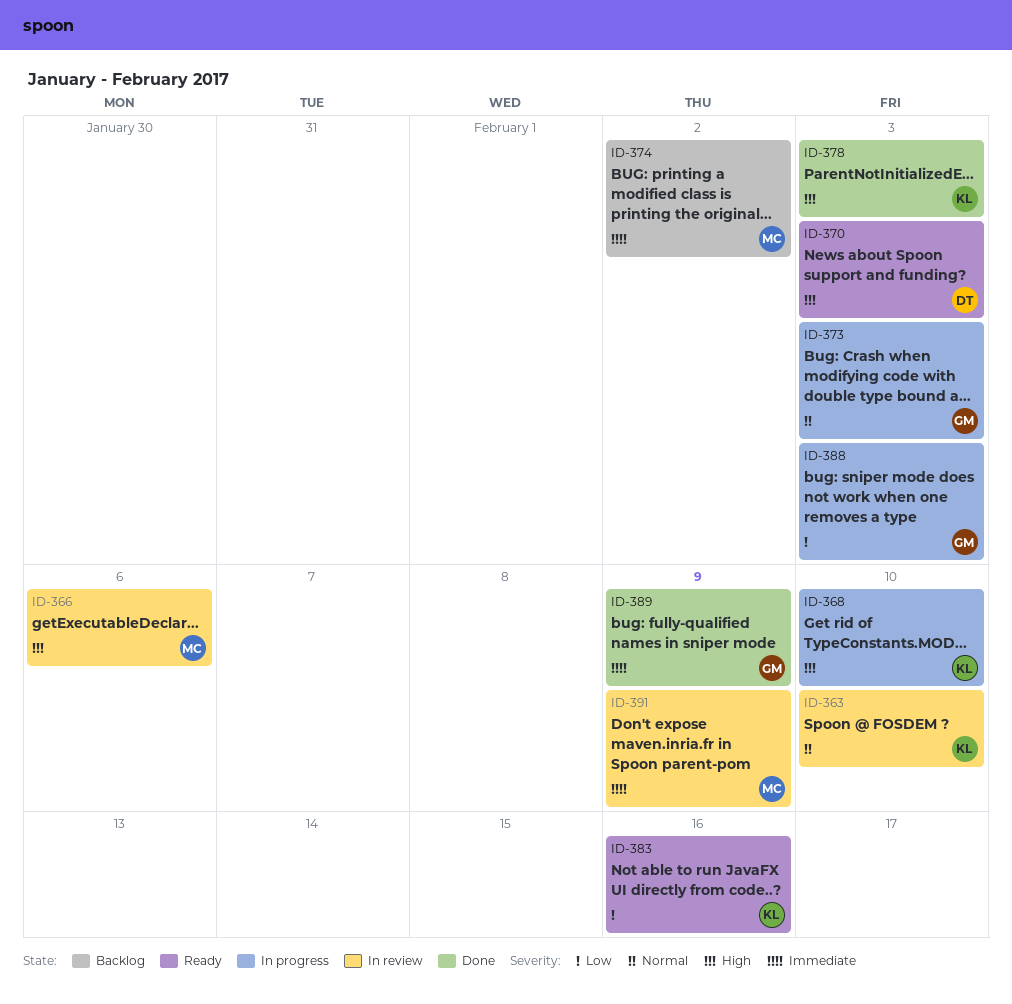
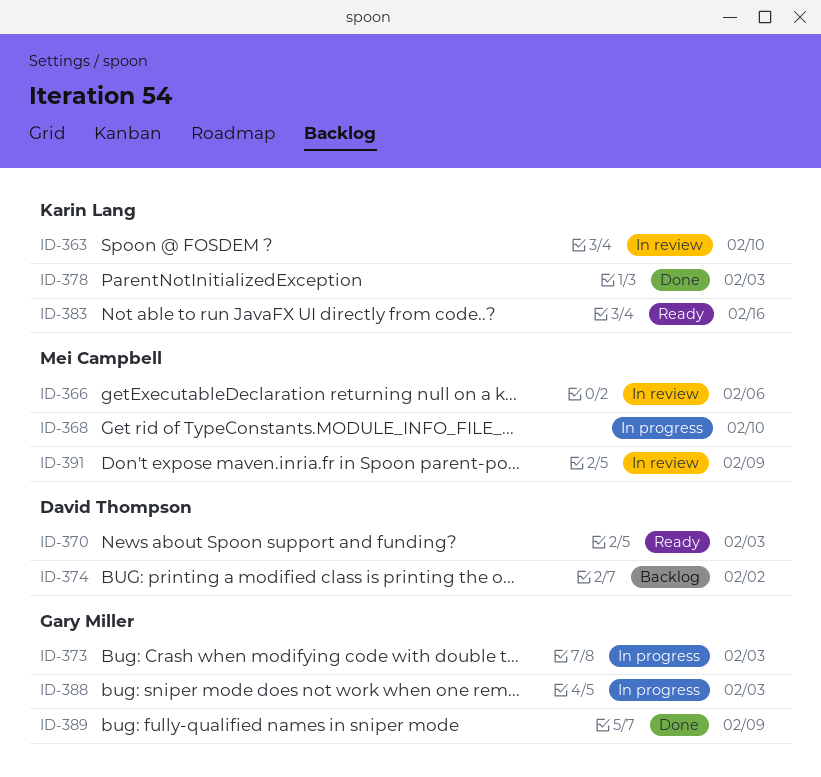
ID-368, owner: Karin Lang -> Mei Campbell
ID-374, owner: Mei Campbell -> David Thompson

